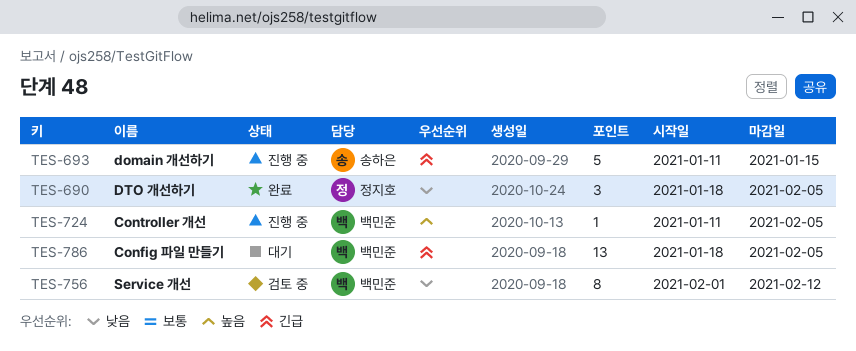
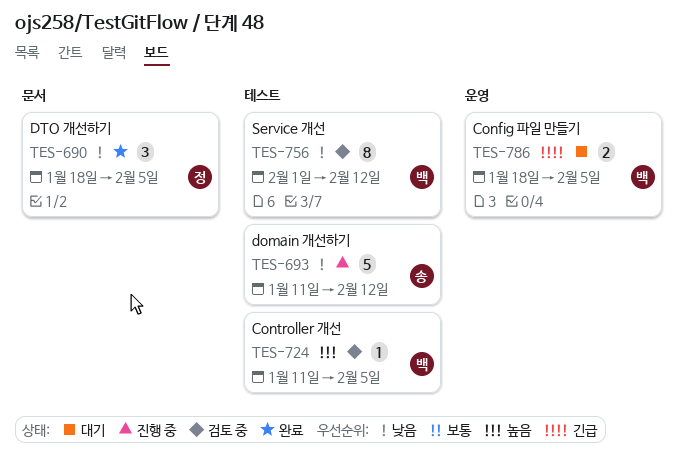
TES-693, priority: 긴급 -> 낮음
TES-693, due: Jan 15 -> Feb 12
TES-724, status: 진행 중 -> 검토 중
TES-786, estimate: 13 -> 2

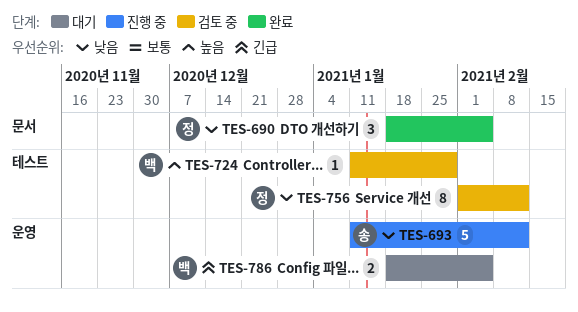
TES-693, label: 테스트 -> 운영
TES-724, due: Feb 5 -> Jan 29
TES-756, owner: 백 -> 정

